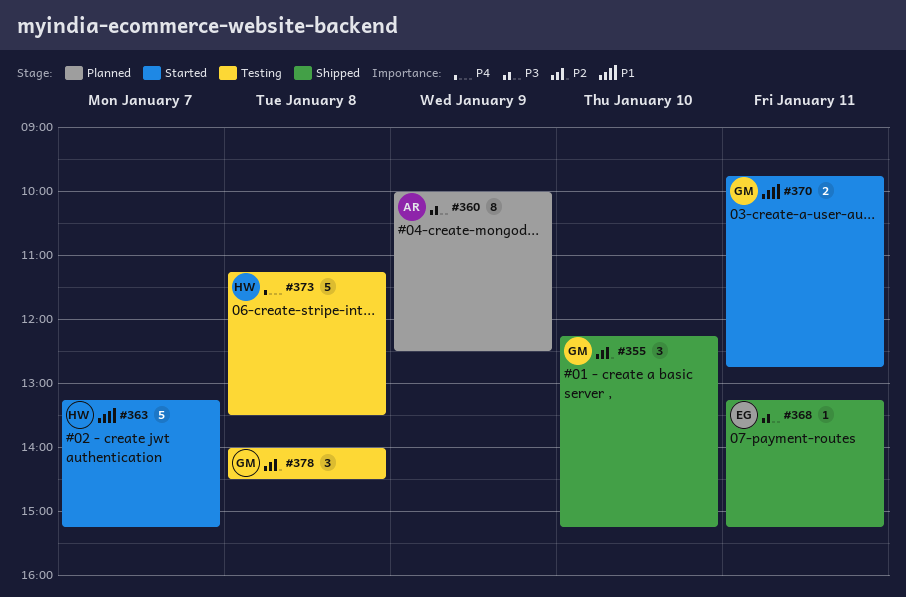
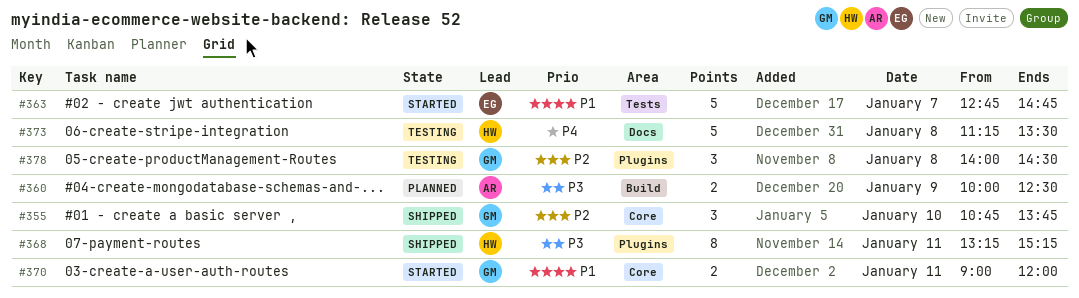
#355, begins: 12:15 -> 10:45
#355, ends: 15:15 -> 13:45
#360, estimate: 8 -> 2
#363, owner: HW -> EG
#363, begins: 13:15 -> 12:45
#363, ends: 15:15 -> 14:45
#368, owner: EG -> HW
#368, estimate: 1 -> 8
#370, begins: 09:45 -> 09:00
#370, ends: 12:45 -> 12:00

